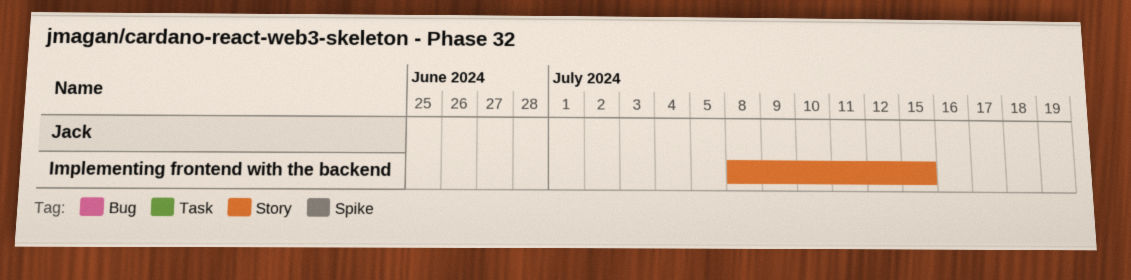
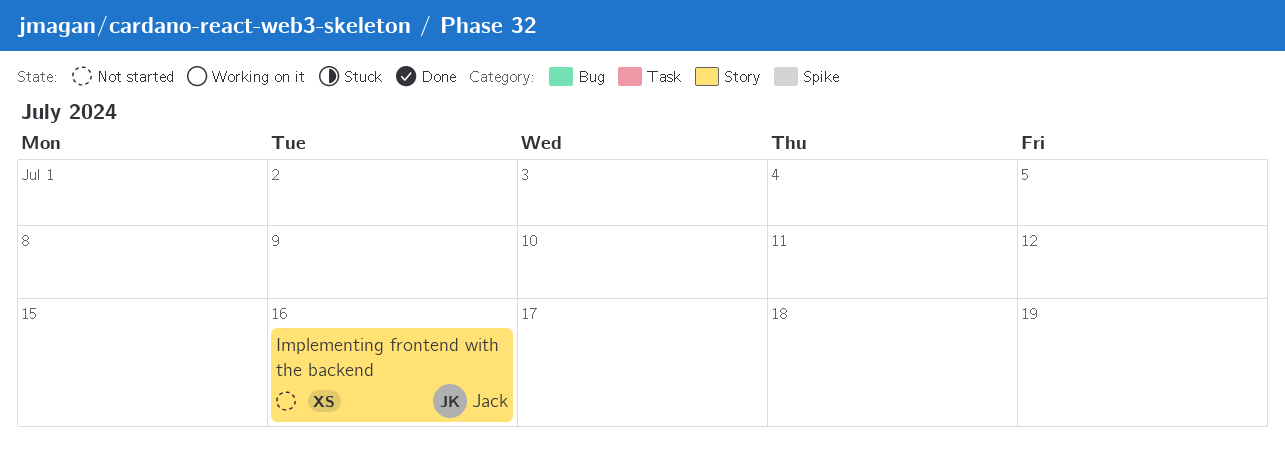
Implementing frontend with the backend, due: Jul 15 -> Jul 16

